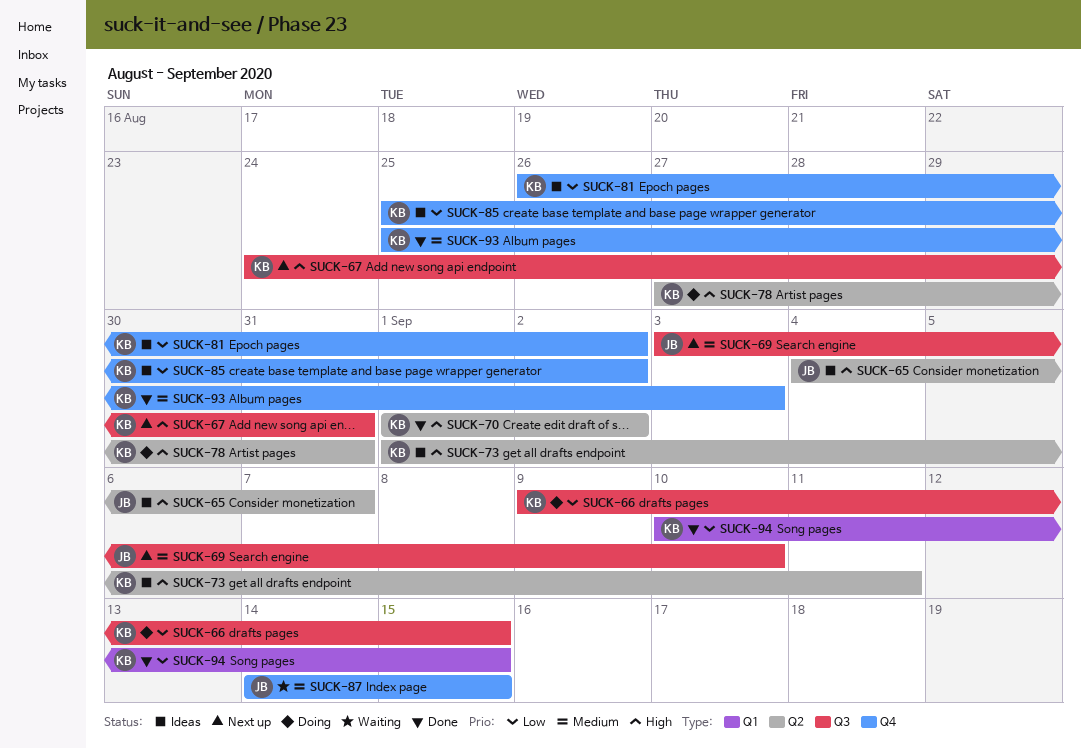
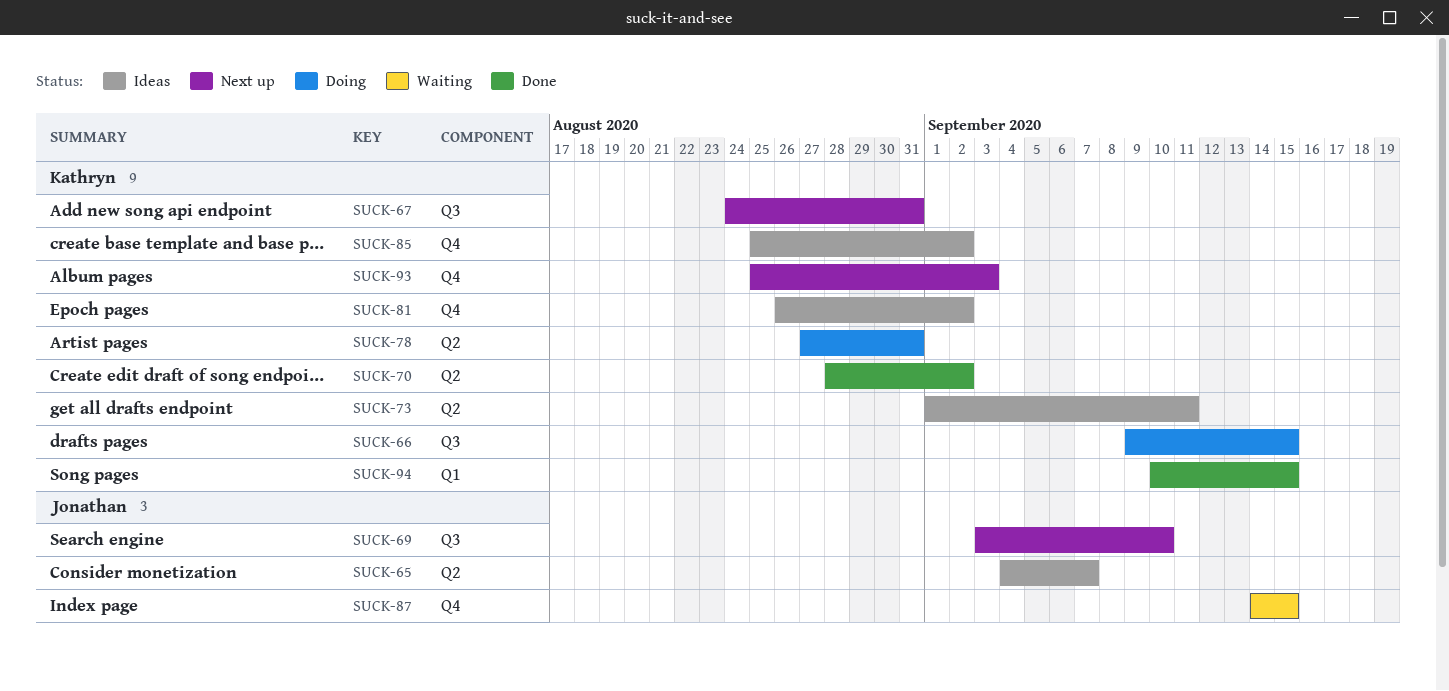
SUCK-70, start: Sep 1 -> Aug 28
SUCK-93, status: Done -> Next up

